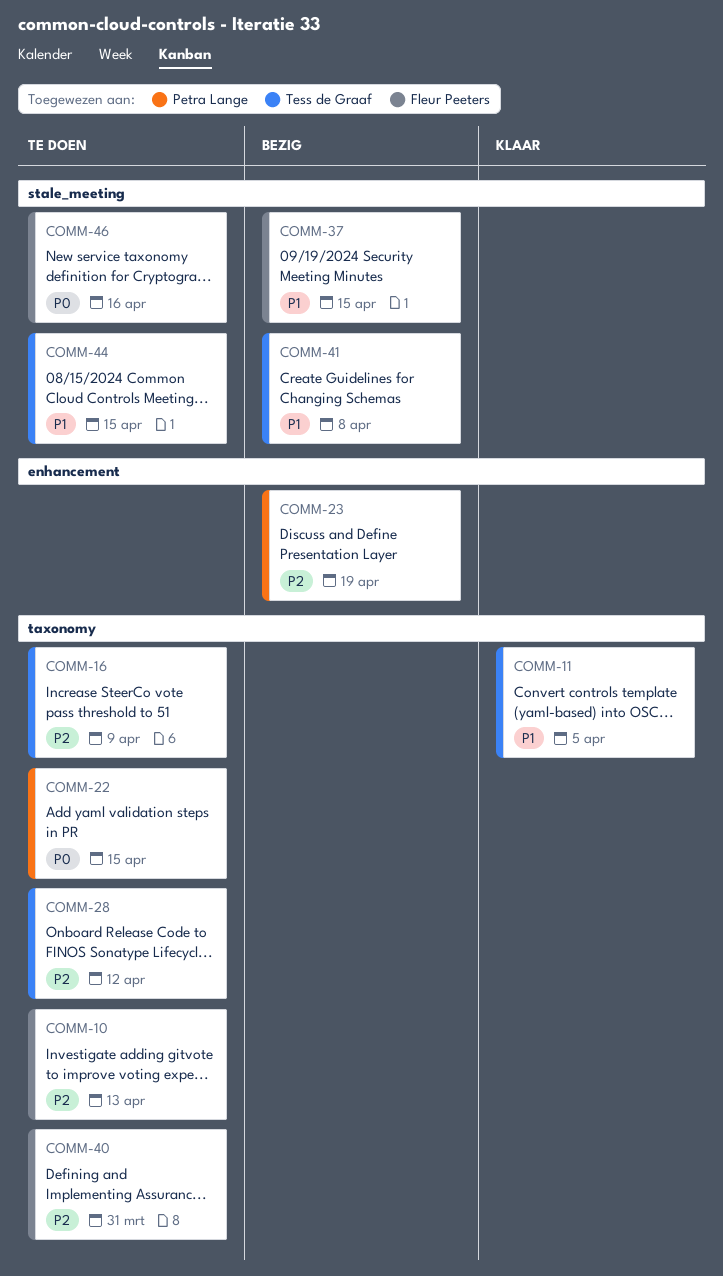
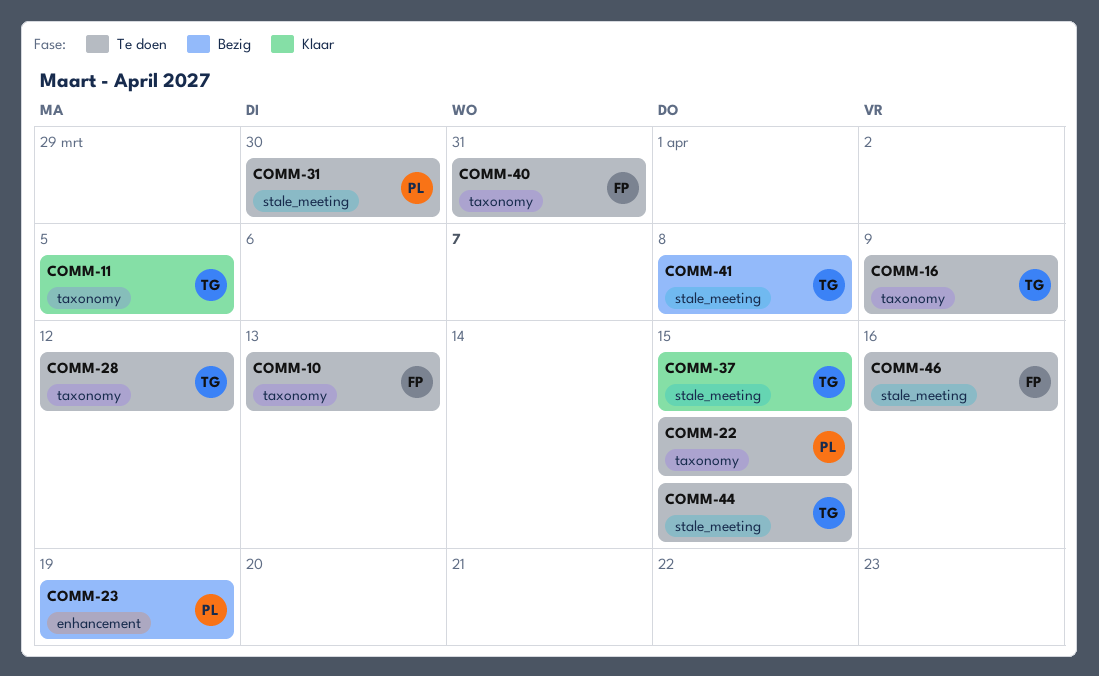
COMM-31: none -> present
COMM-37, status: Bezig -> Klaar
COMM-37, owner: Fleur Peeters -> Tess de Graaf

